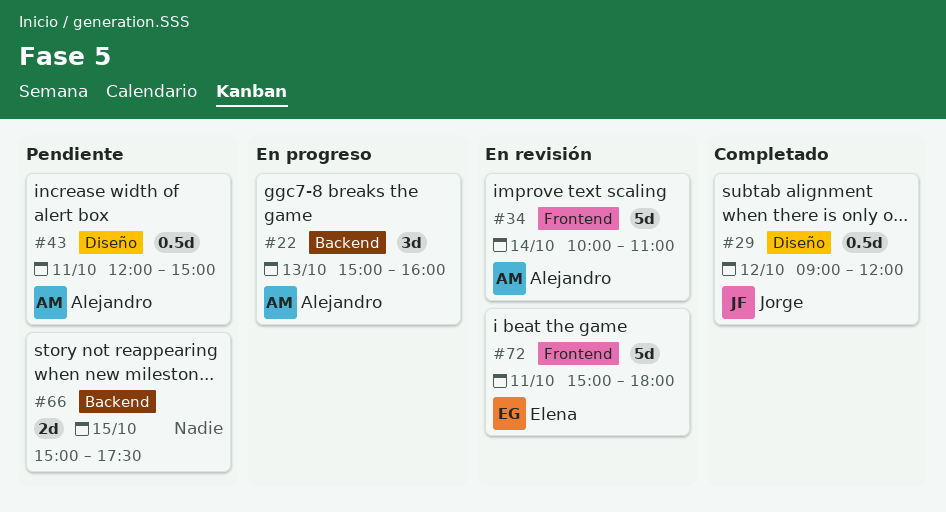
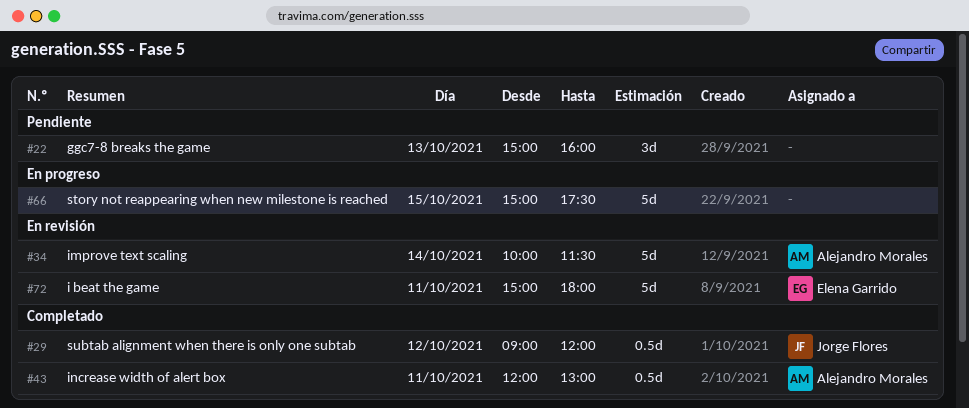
#22, status: En progreso -> Pendiente
#22, owner: Alejandro Morales -> none
#34, ends: 11:00 -> 11:30
#43, status: Pendiente -> Completado
#43, ends: 15:00 -> 13:00
#66, status: Pendiente -> En progreso
#66, estimate: 2d -> 5d

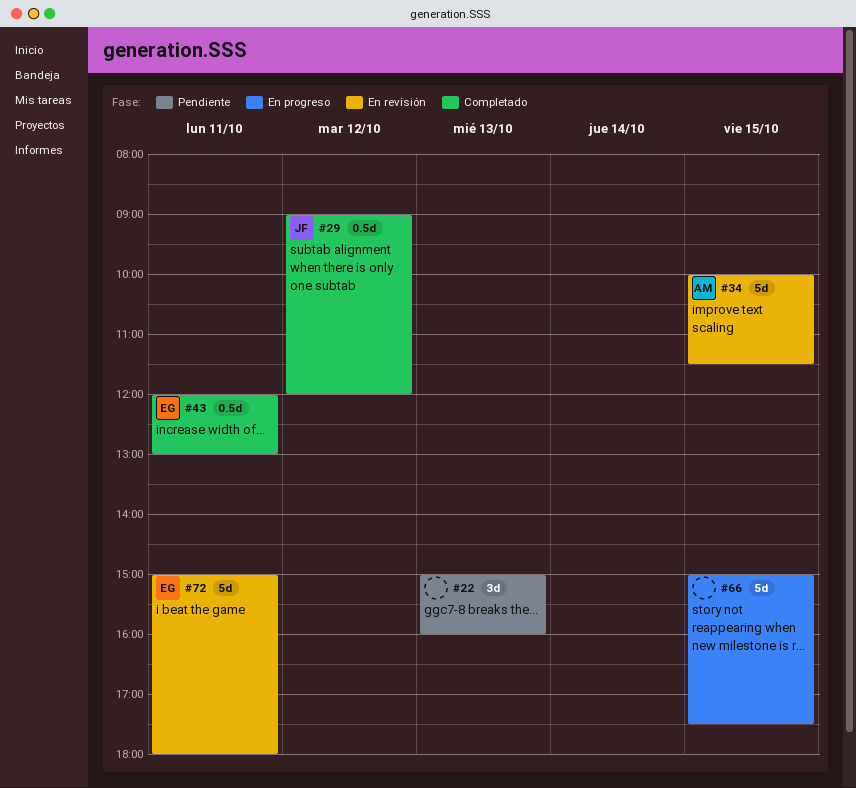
#34, day: Oct 14 -> Oct 15
#43, owner: Alejandro Morales -> Elena Garrido

